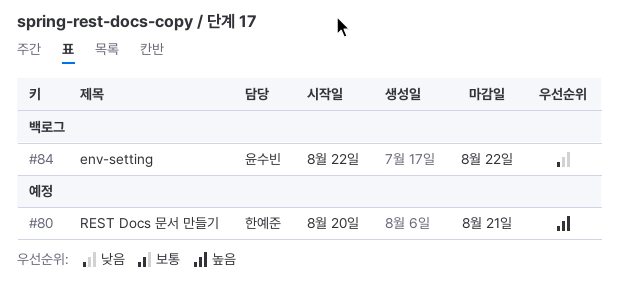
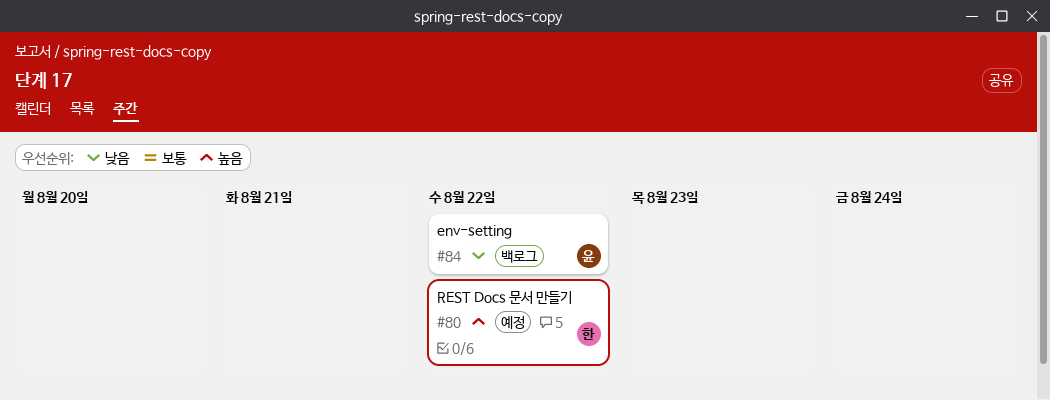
#80, due: Aug 21 -> Aug 22

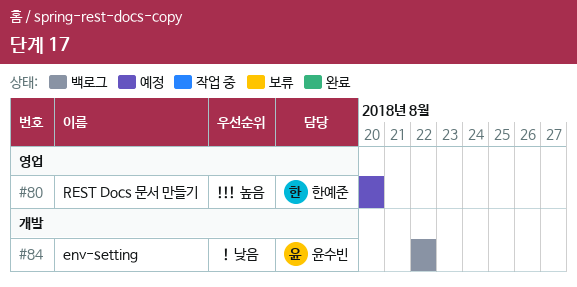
#80, due: Aug 22 -> Aug 20

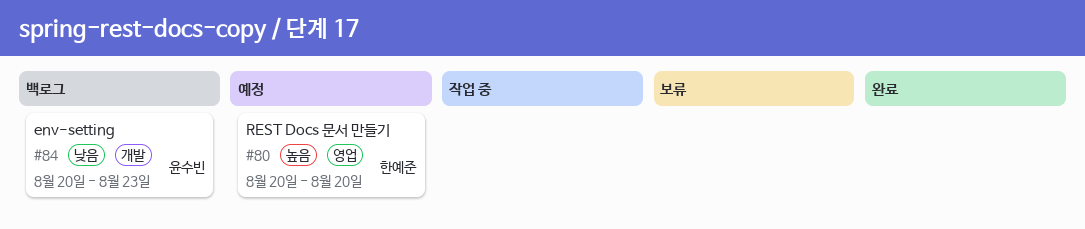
#84, start: Aug 22 -> Aug 20
#84, due: Aug 22 -> Aug 23

